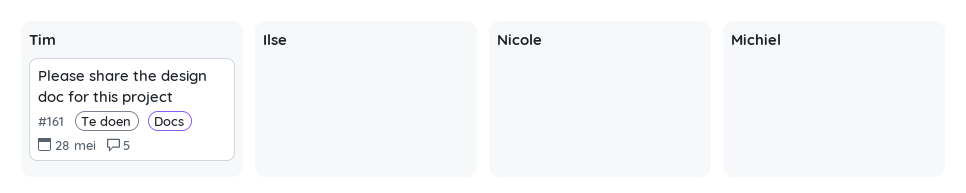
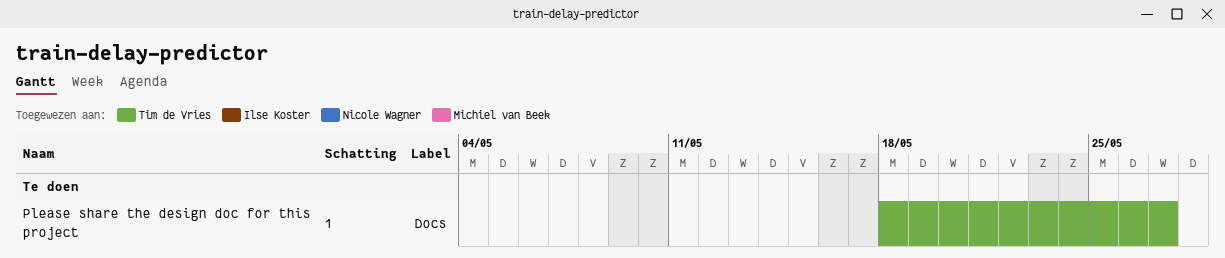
Please share the design doc for this project, due: May 28 -> May 27

